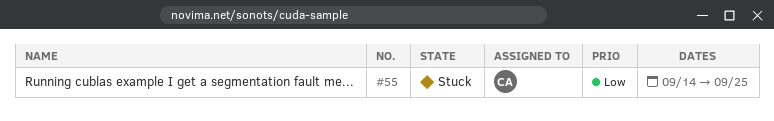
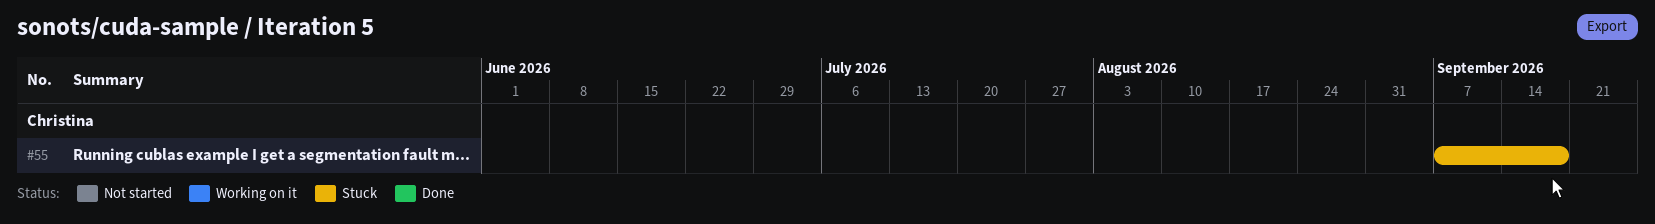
#55, start: Sep 14 -> Sep 7
#55, due: Sep 25 -> Sep 18

